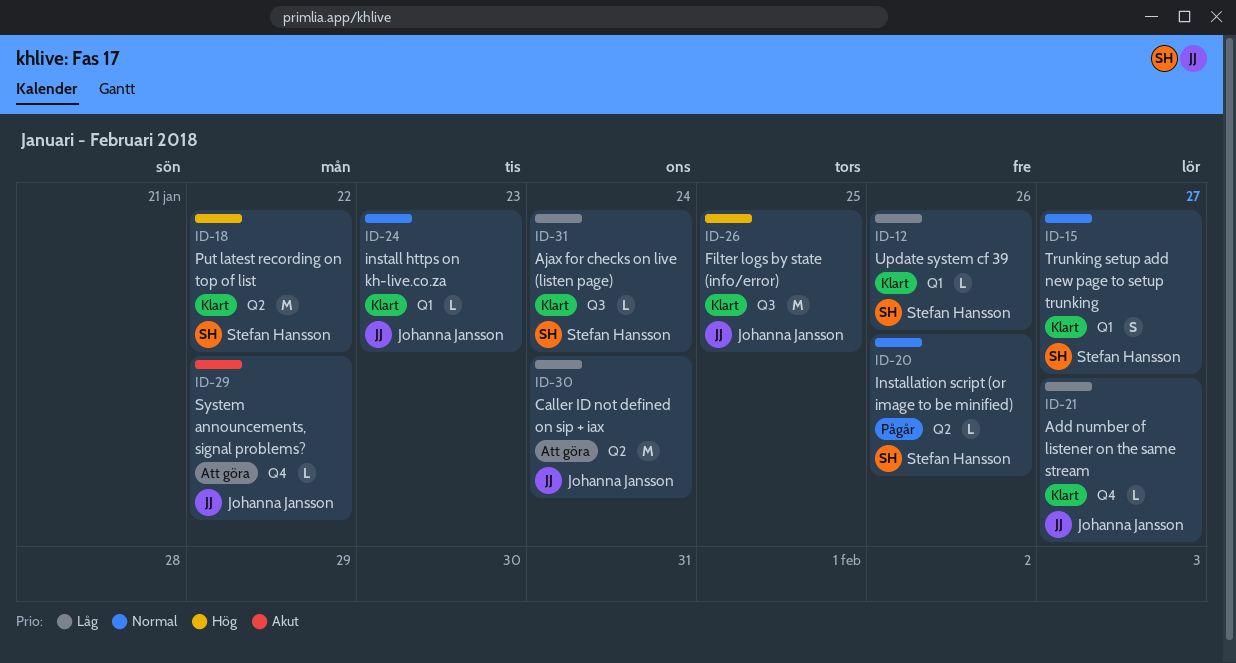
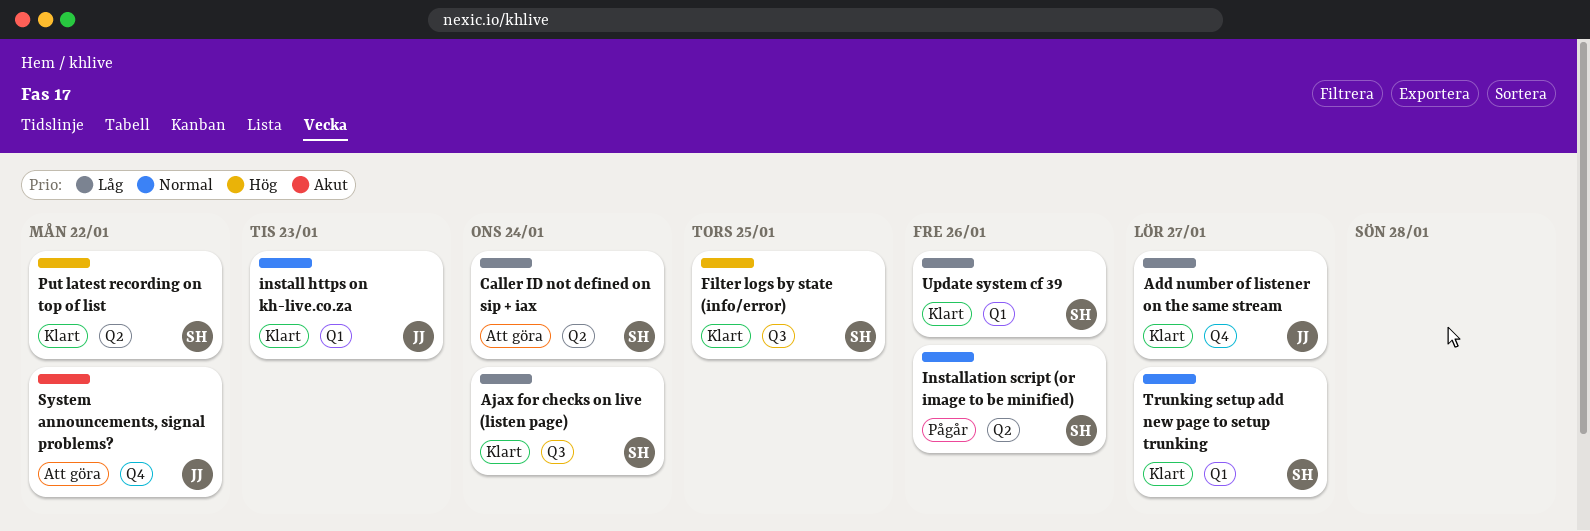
Caller ID not defined on sip + iax, owner: Johanna Jansson -> Stefan Hansson
Filter logs by state (info/error), owner: Johanna Jansson -> Stefan Hansson

